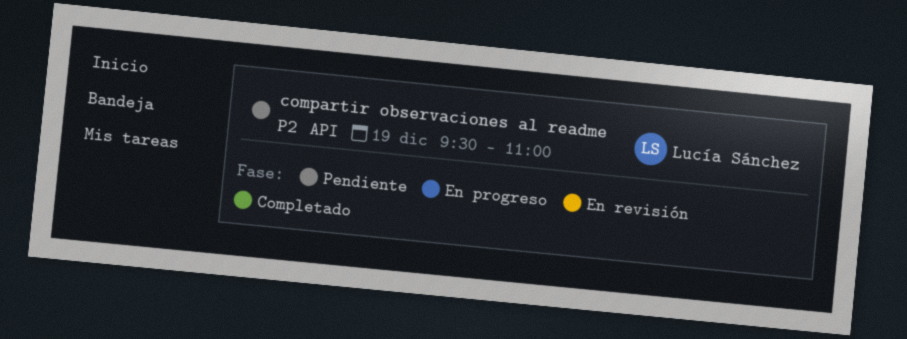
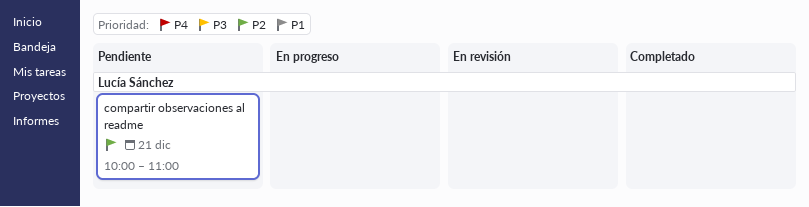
compartir observaciones al readme, day: Dec 19 -> Dec 21
compartir observaciones al readme, begins: 09:30 -> 10:00

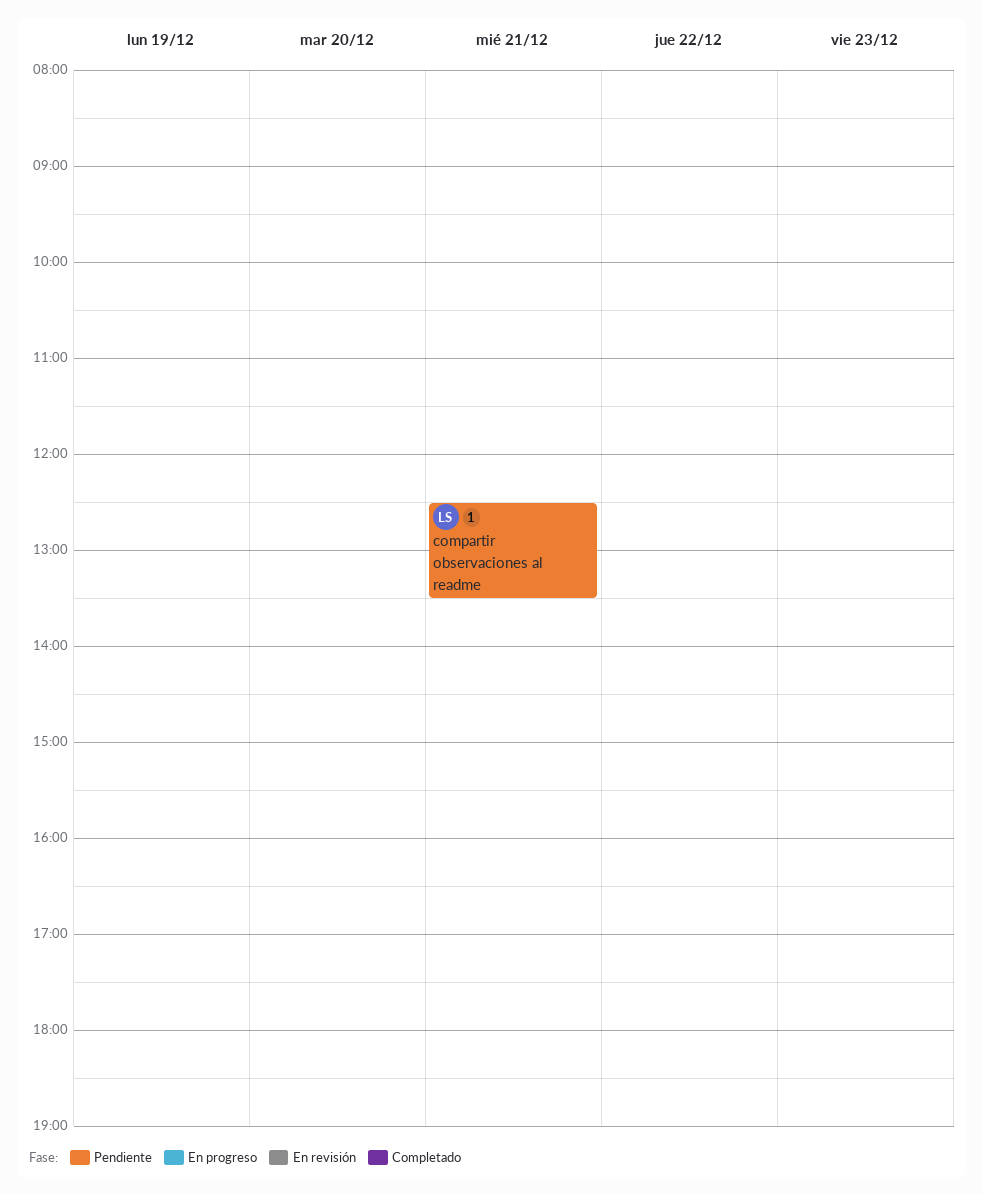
compartir observaciones al readme, begins: 10:00 -> 12:30
compartir observaciones al readme, ends: 11:00 -> 13:30

